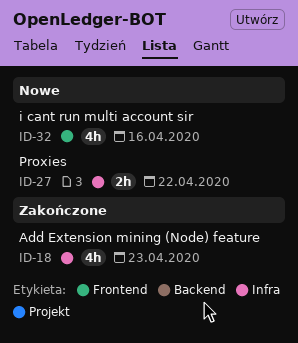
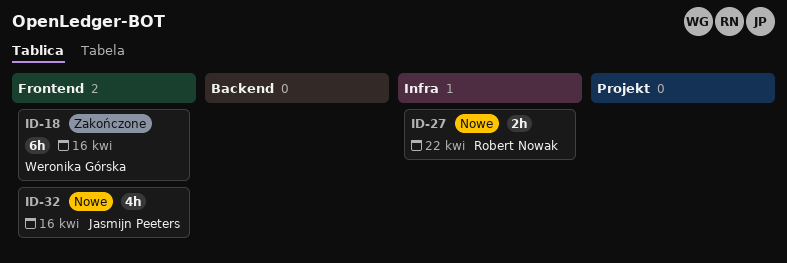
ID-18, label: Infra -> Frontend
ID-18, estimate: 4h -> 6h
ID-18, due: Apr 23 -> Apr 16

